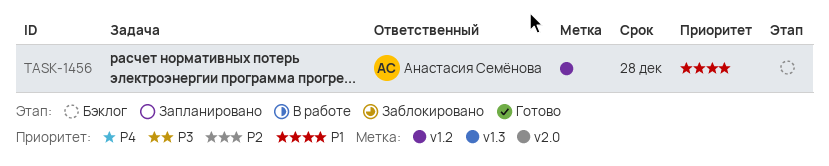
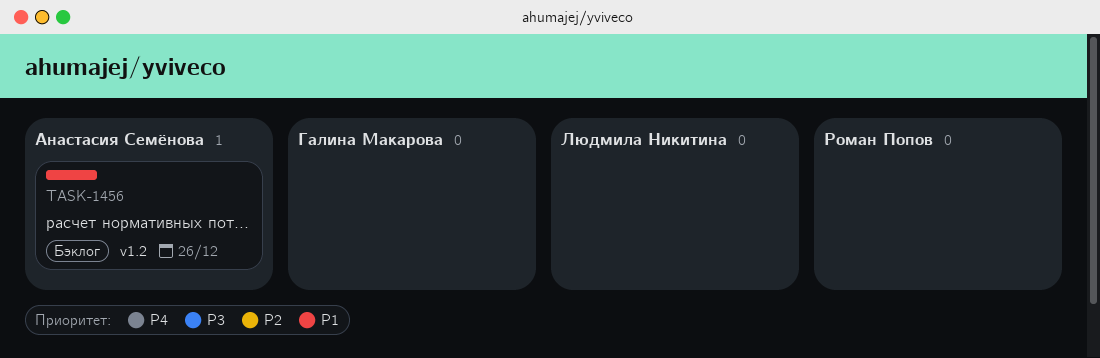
TASK-1456, due: Dec 28 -> Dec 26

